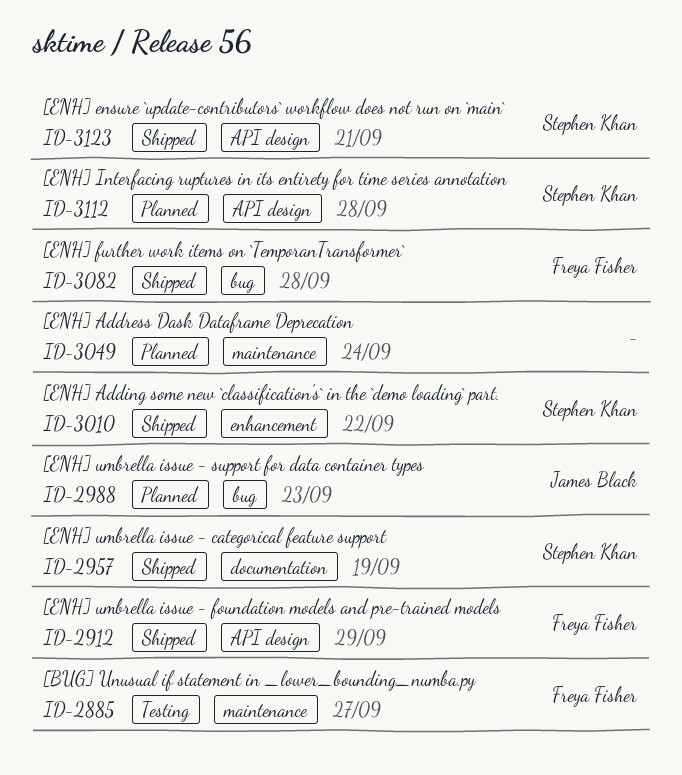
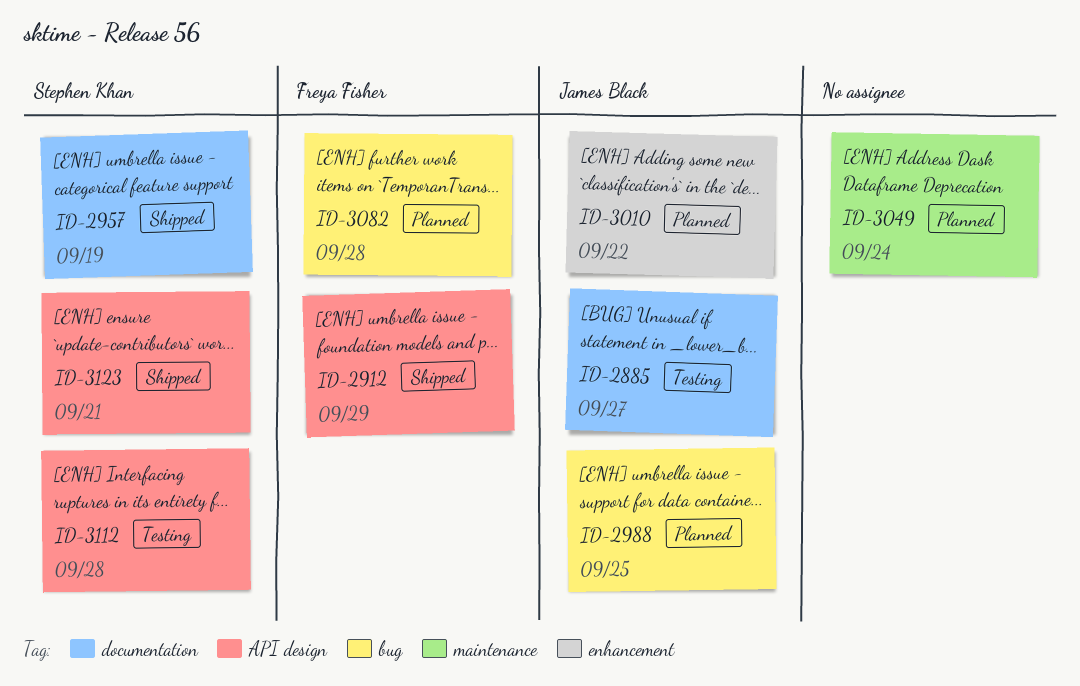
ID-2885, owner: Freya Fisher -> James Black
ID-2885, label: maintenance -> documentation
ID-2988, due: Sep 23 -> Sep 25
ID-3010, status: Shipped -> Planned
ID-3010, owner: Stephen Khan -> James Black
ID-3082, status: Shipped -> Planned
ID-3112, status: Planned -> Testing

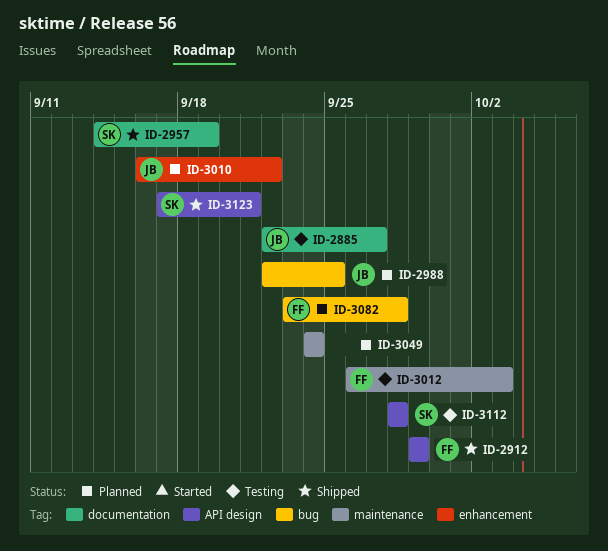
ID-3012: none -> present

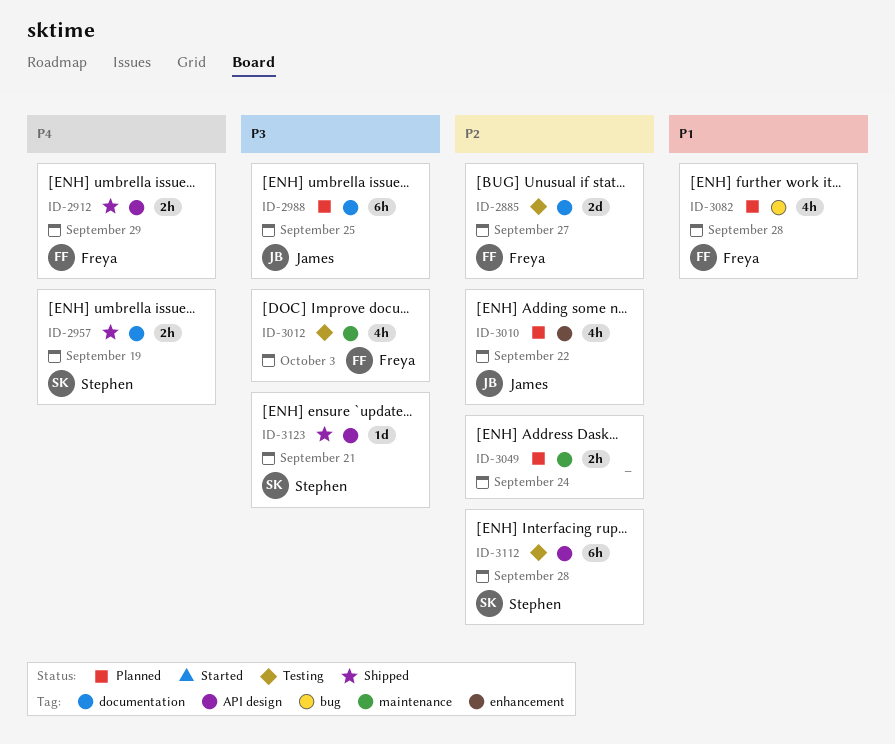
ID-2885, owner: James -> Freya
ID-2988, label: bug -> documentation

